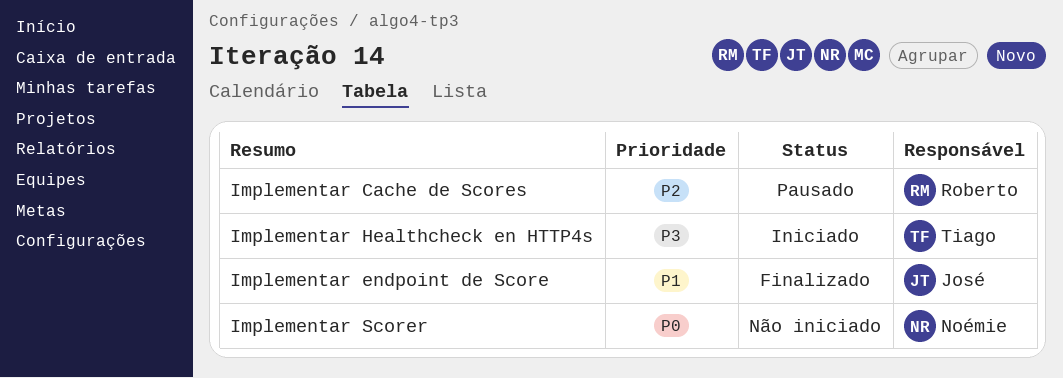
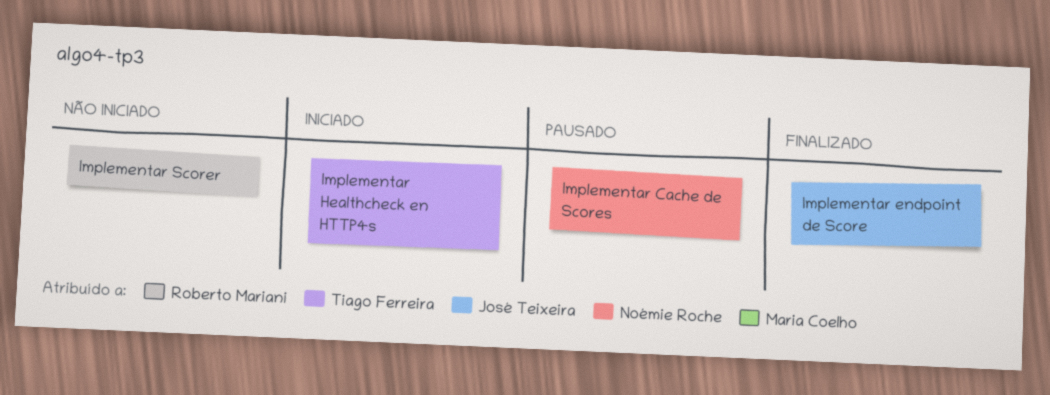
Implementar Cache de Scores, owner: Roberto Mariani -> Noémie Roche
Implementar Scorer, owner: Noémie Roche -> Roberto Mariani

